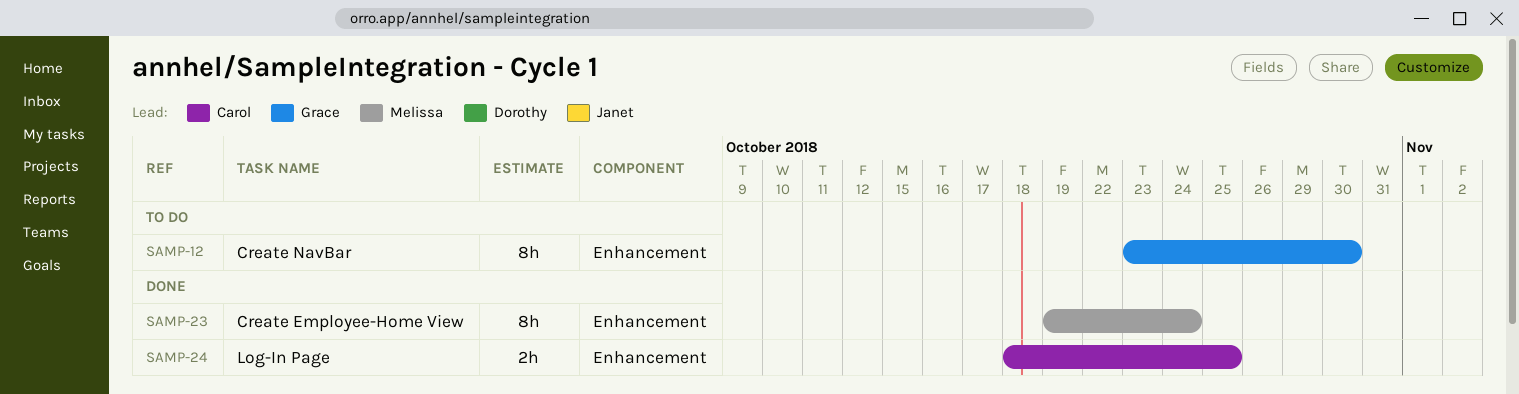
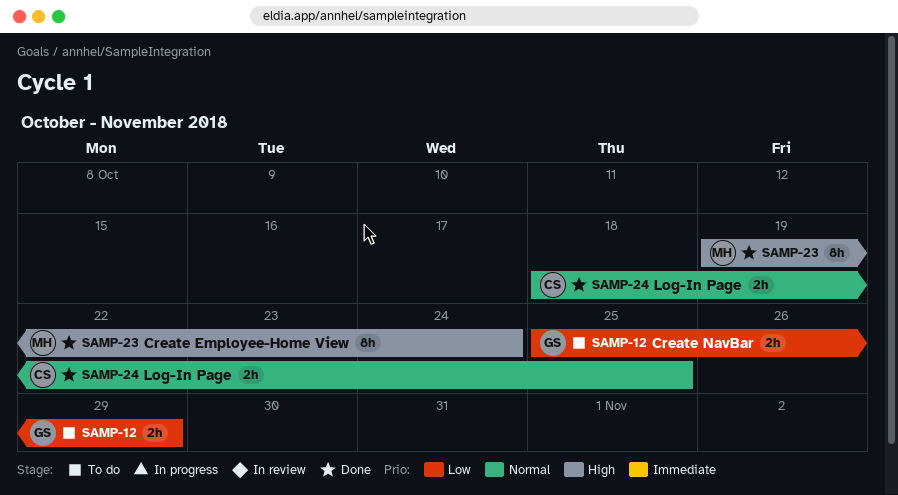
SAMP-12, estimate: 8h -> 2h
SAMP-12, start: Oct 23 -> Oct 25
SAMP-12, due: Oct 30 -> Oct 29

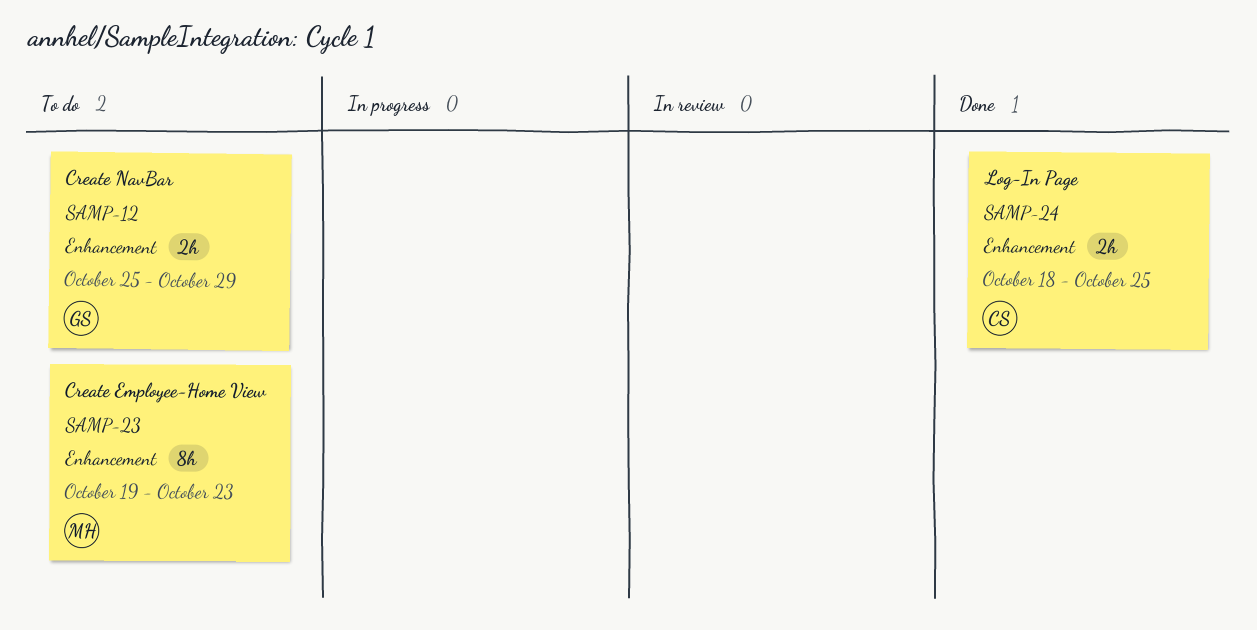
SAMP-23, status: Done -> To do
SAMP-23, due: Oct 24 -> Oct 23

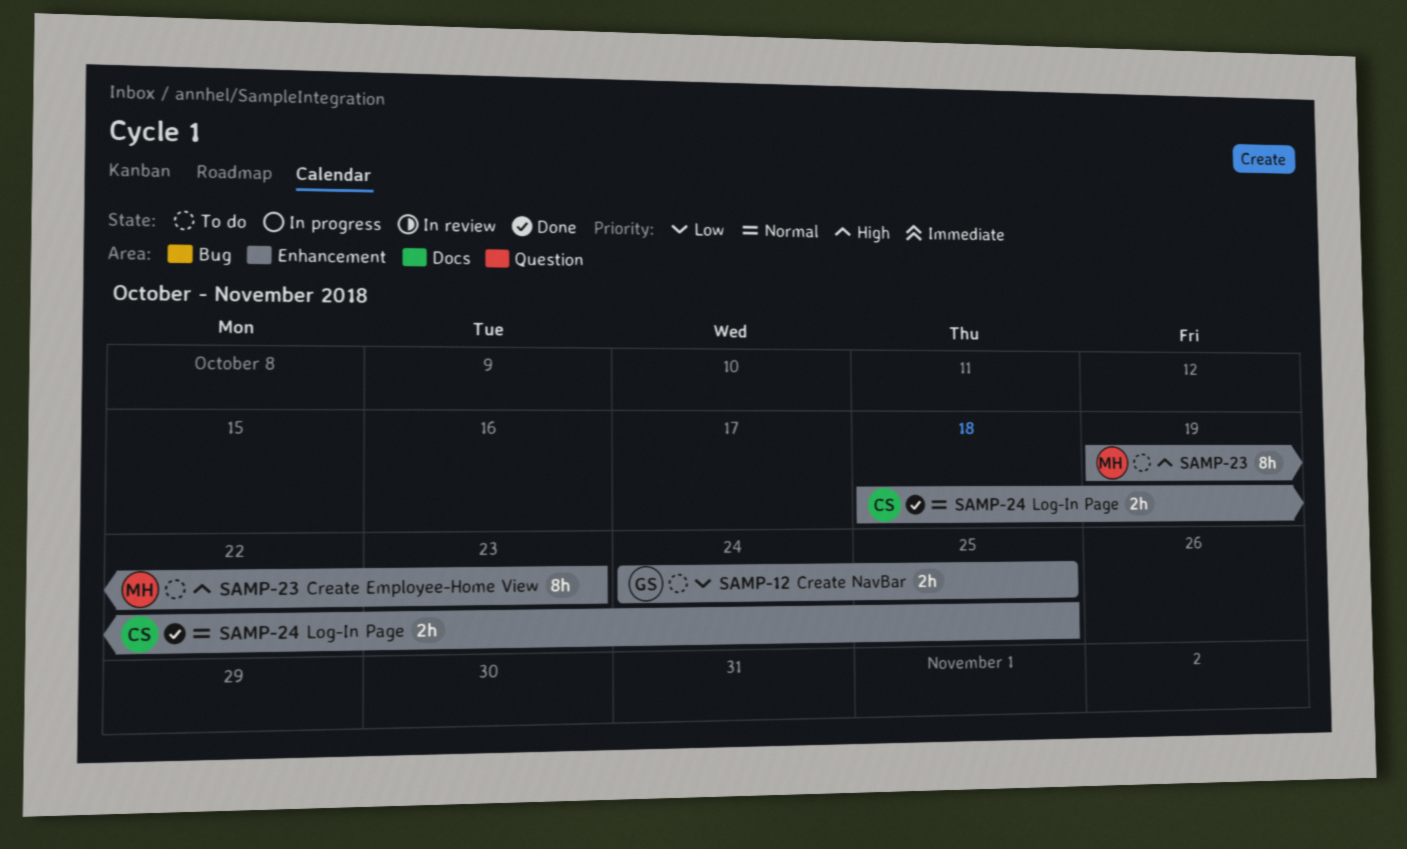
SAMP-12, start: Oct 25 -> Oct 24
SAMP-12, due: Oct 29 -> Oct 25

